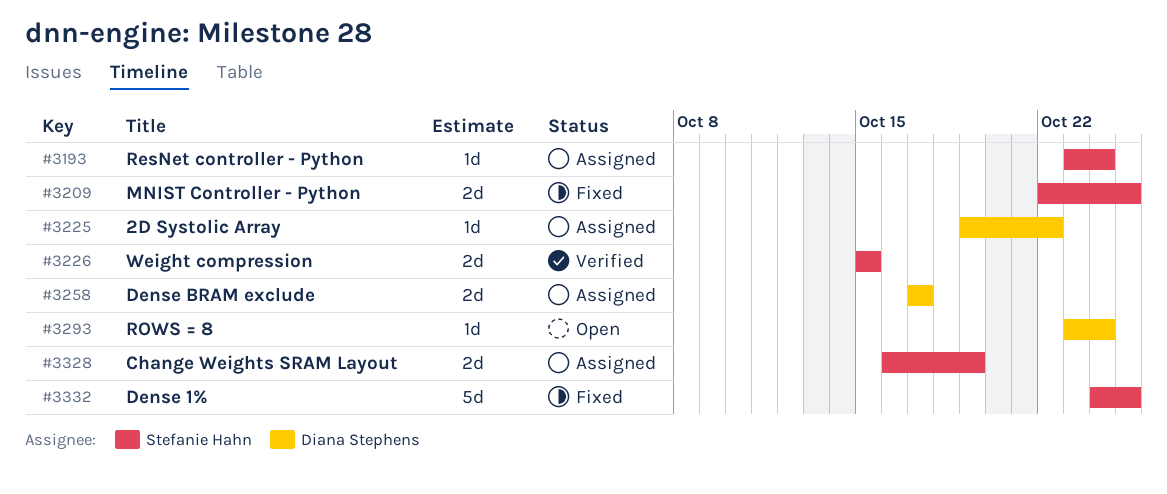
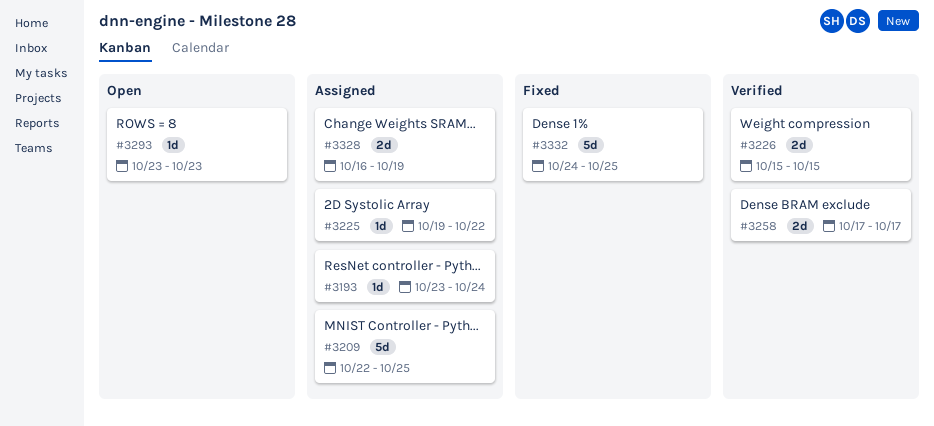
#3209, status: Fixed -> Assigned
#3209, estimate: 2d -> 5d
#3258, status: Assigned -> Verified
#3293, due: Oct 24 -> Oct 23

